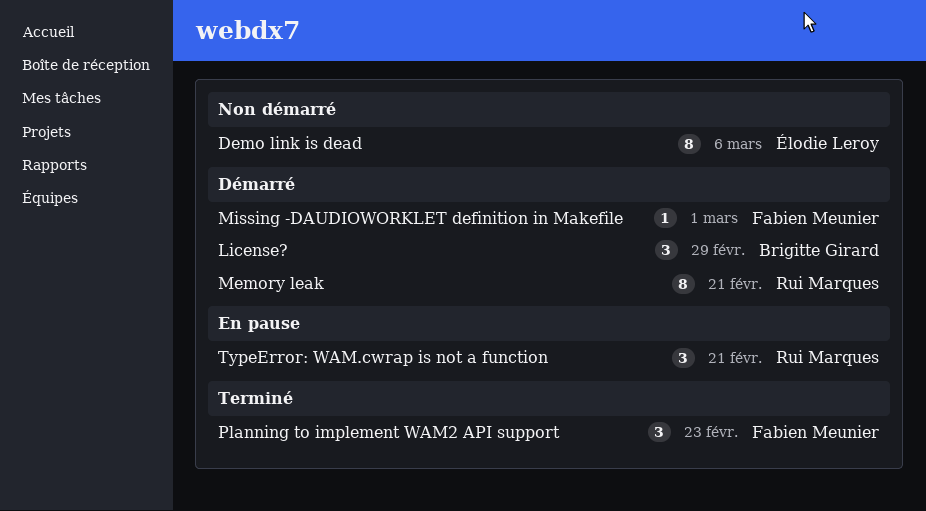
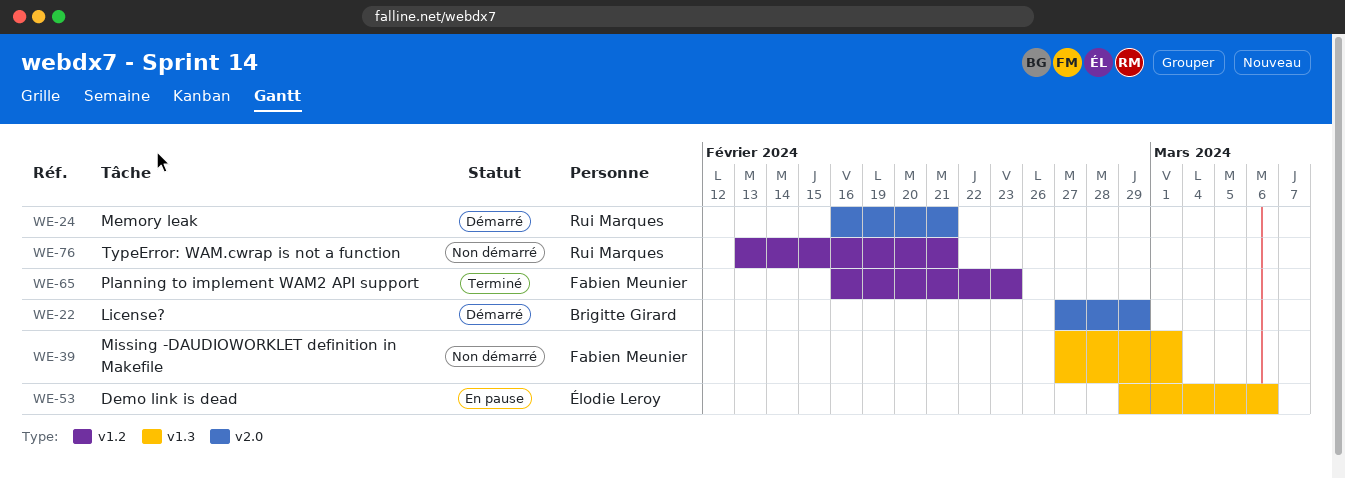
Demo link is dead, status: Non démarré -> En pause
Missing -DAUDIOWORKLET definition in Makefile, status: Démarré -> Non démarré
TypeError: WAM.cwrap is not a function, status: En pause -> Non démarré

